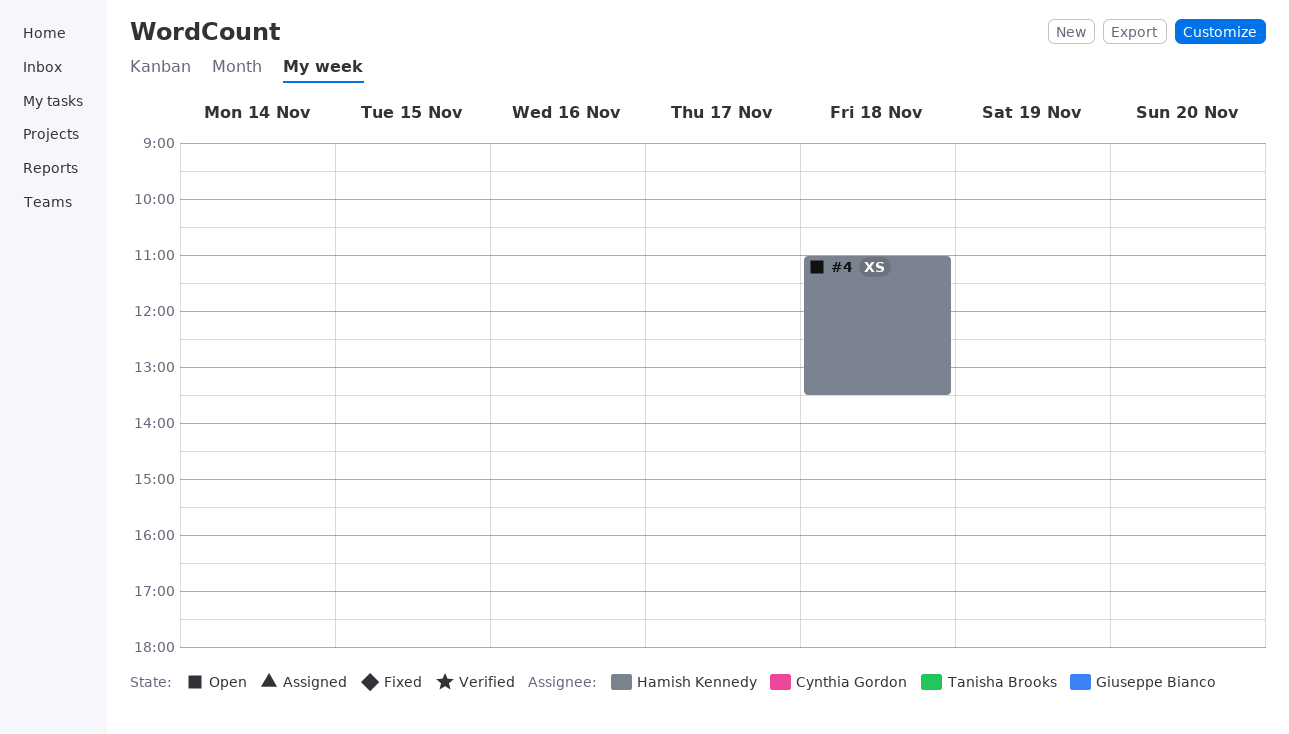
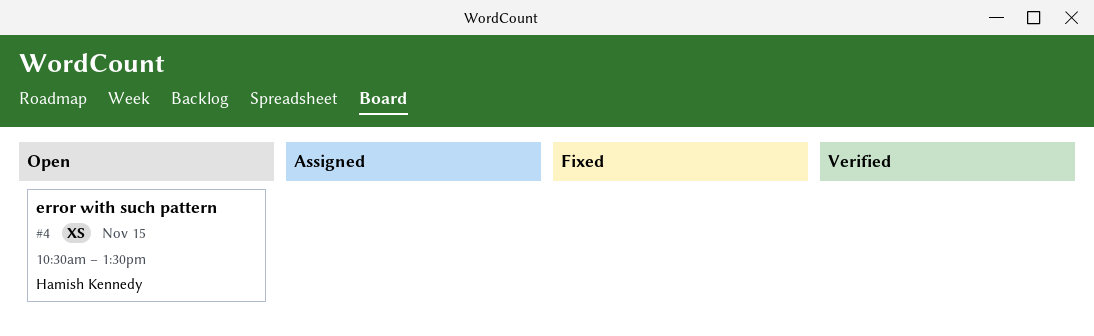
#4, day: Nov 18 -> Nov 15
#4, begins: 11:00 -> 10:30

